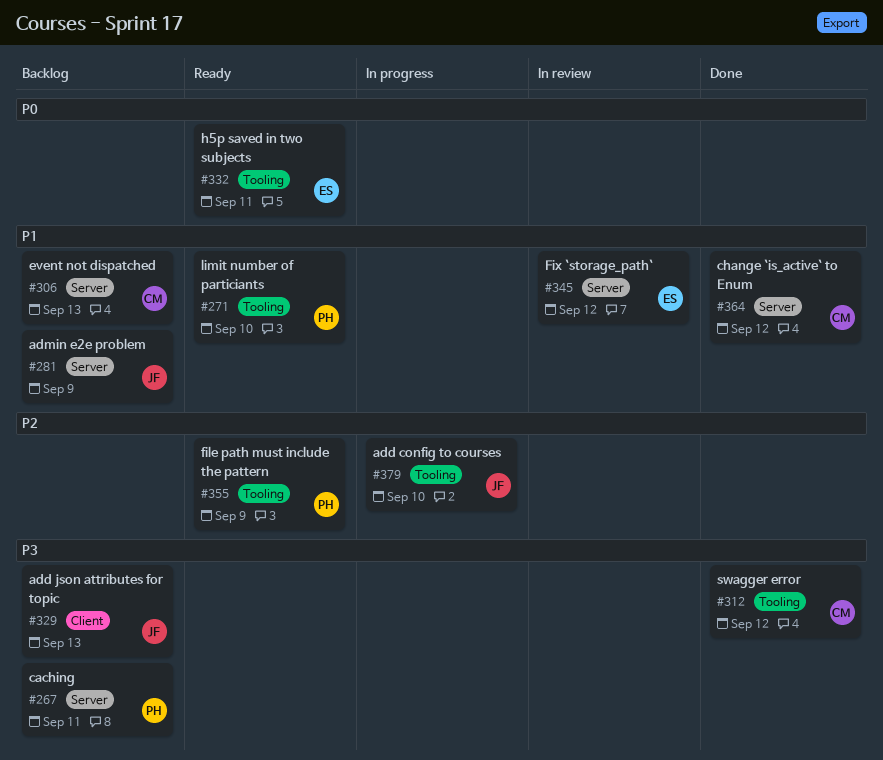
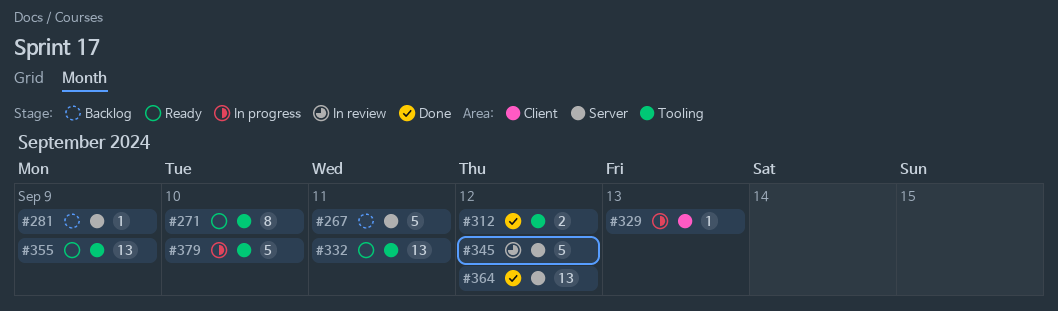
#306: present -> none
#329, status: Backlog -> In progress

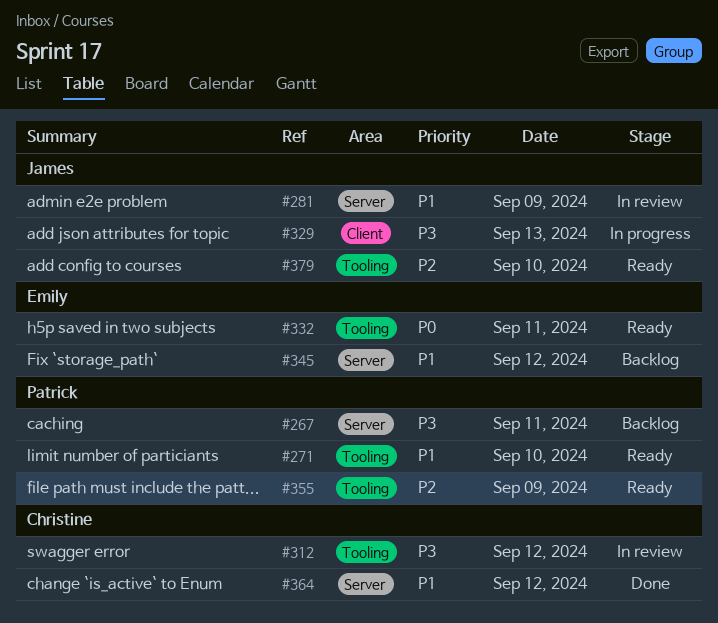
#281, status: Backlog -> In review
#312, status: Done -> In review
#345, status: In review -> Backlog
#379, status: In progress -> Ready

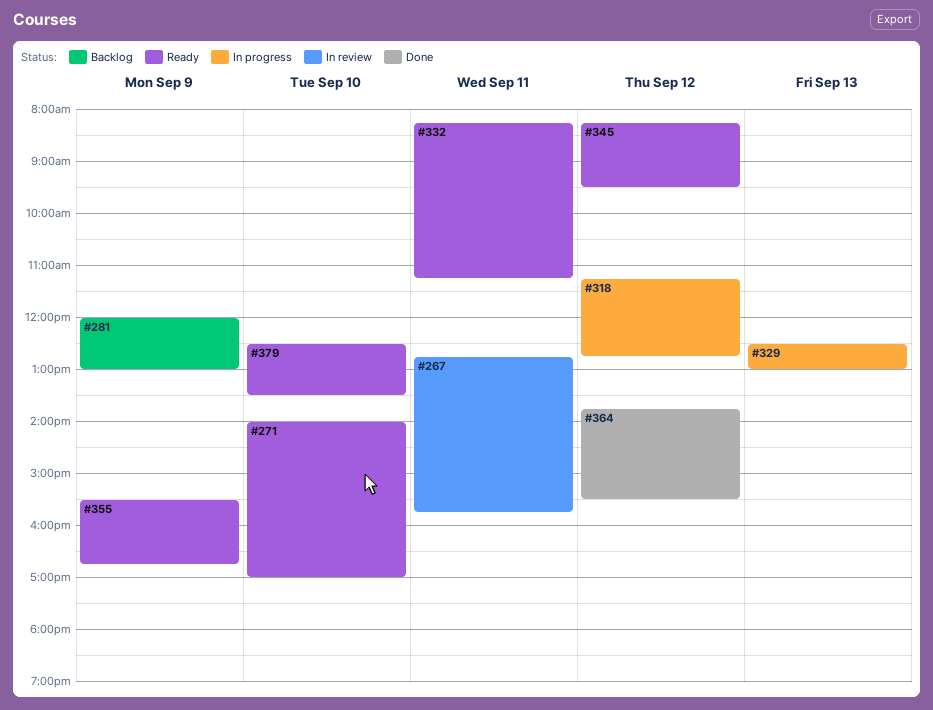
#267, status: Backlog -> In review
#281, status: In review -> Backlog
#312: present -> none
#318: none -> present
#345, status: Backlog -> Ready

